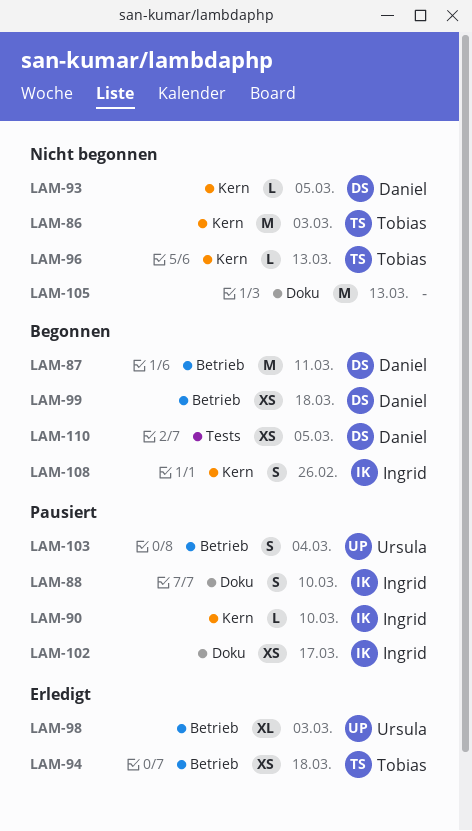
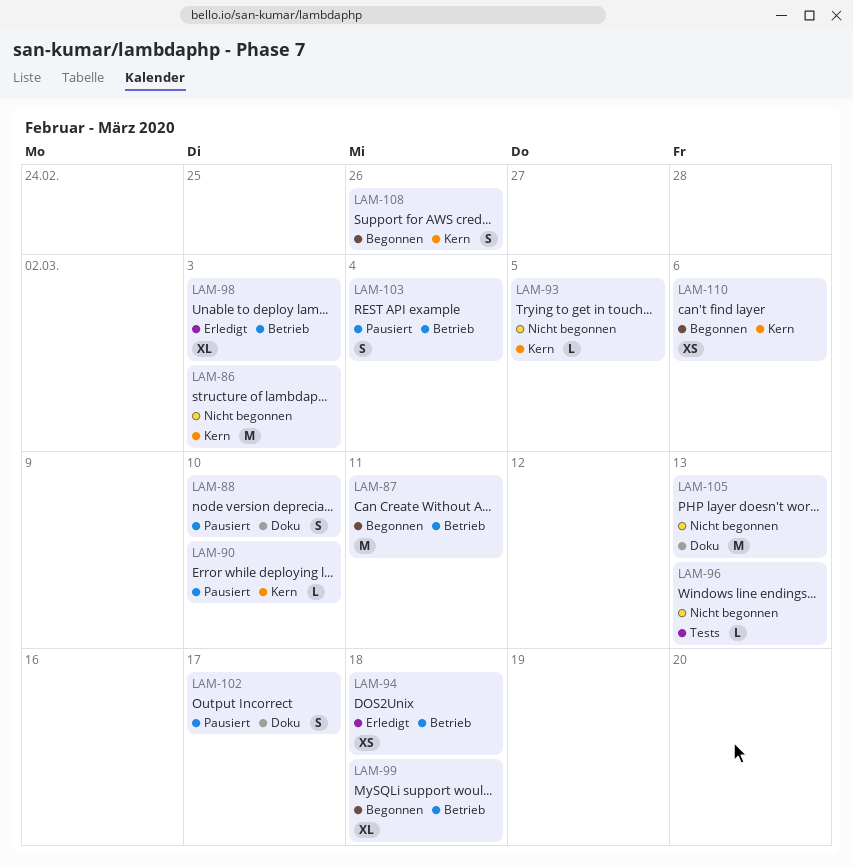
LAM-96, label: Kern -> Tests
LAM-99, estimate: XS -> XL
LAM-102, estimate: XS -> S
LAM-110, label: Tests -> Kern
LAM-110, due: Mar 5 -> Mar 6

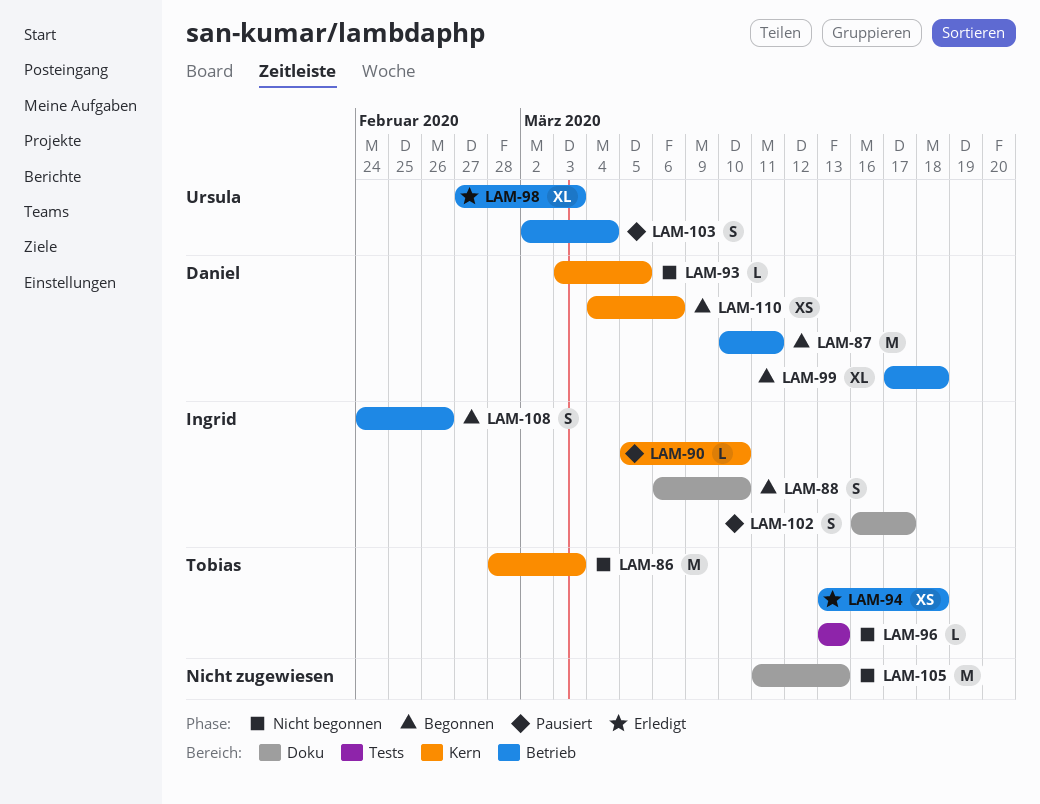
LAM-88, status: Pausiert -> Begonnen
LAM-108, label: Kern -> Betrieb

